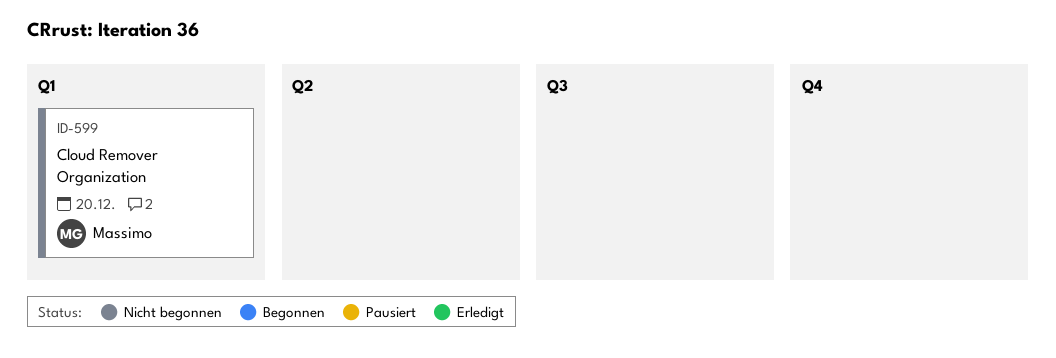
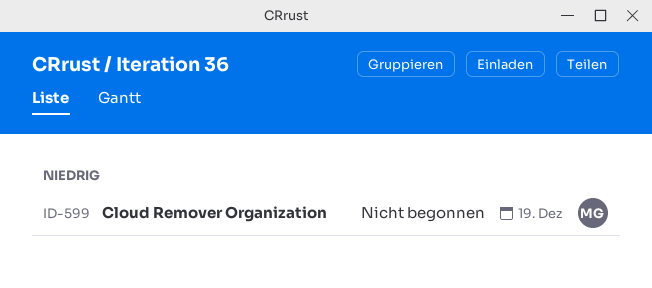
ID-599, due: Dec 20 -> Dec 19

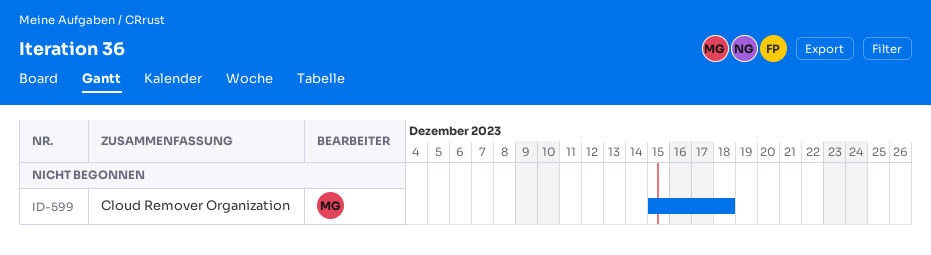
ID-599, due: Dec 19 -> Dec 18

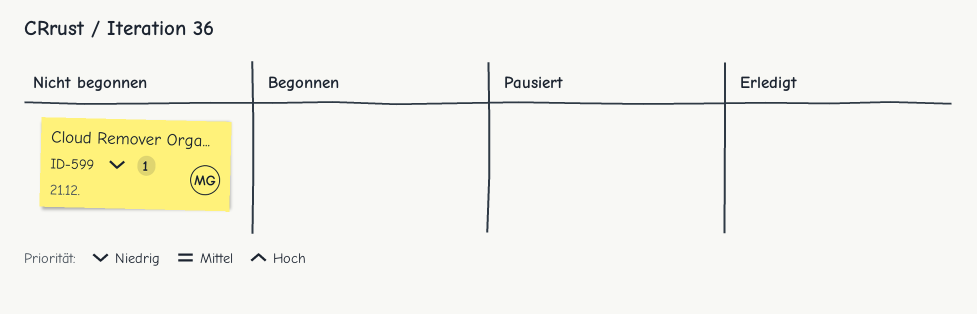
ID-599, due: Dec 18 -> Dec 21

